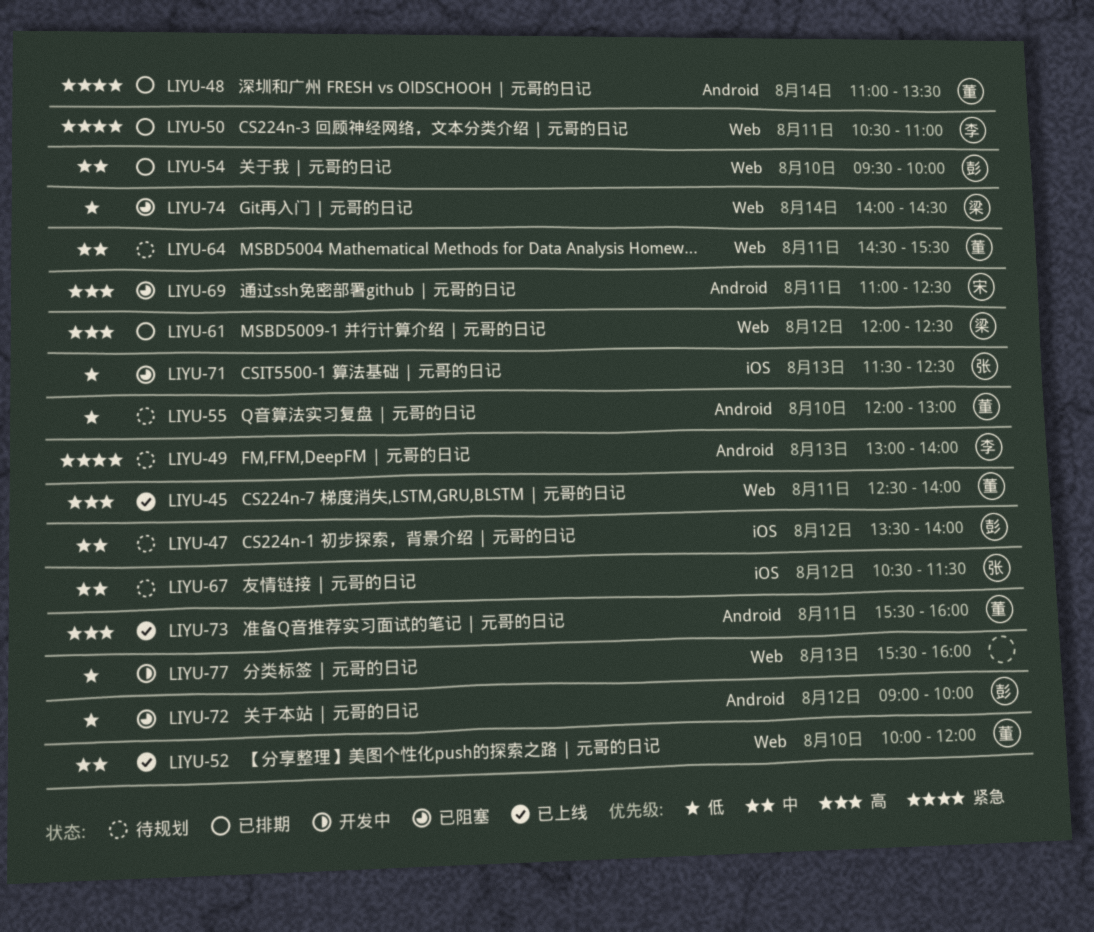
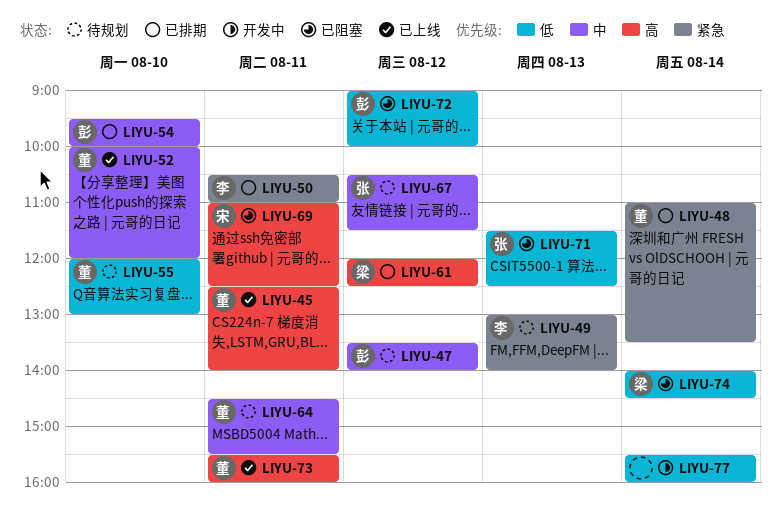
LIYU-77, day: Aug 13 -> Aug 14

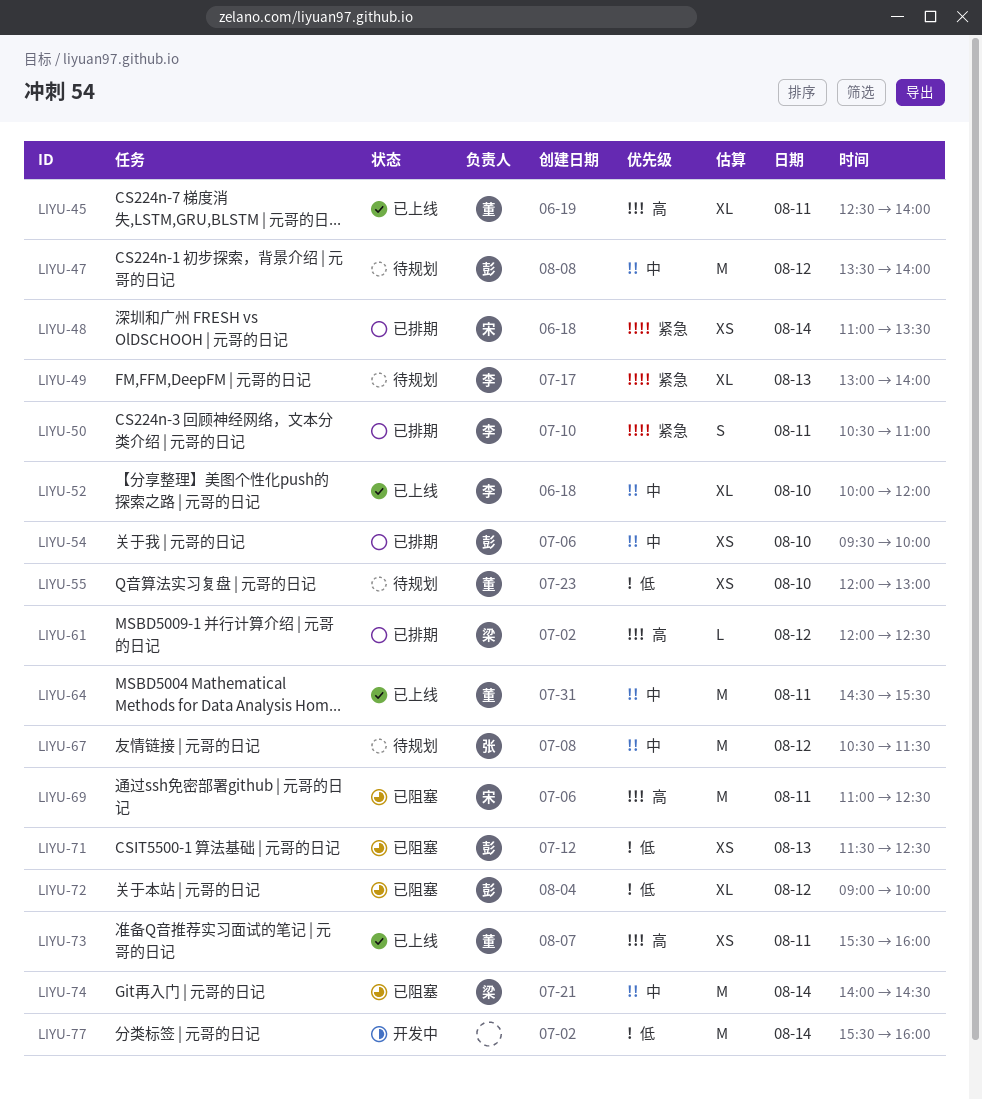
LIYU-48, owner: 董 -> 宋
LIYU-52, owner: 董 -> 李
LIYU-64, status: 待规划 -> 已上线
LIYU-71, owner: 张 -> 彭
LIYU-74, priority: 低 -> 中

